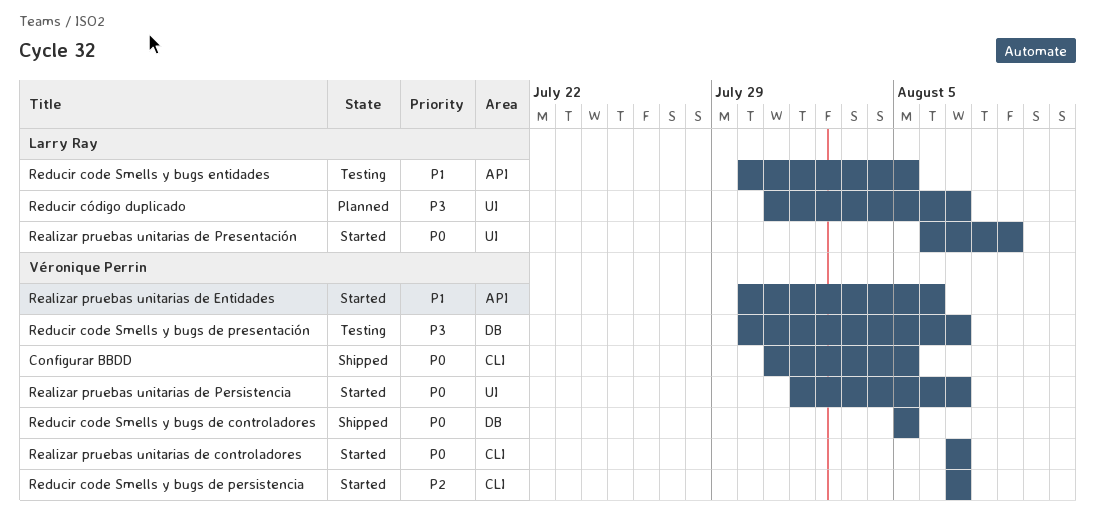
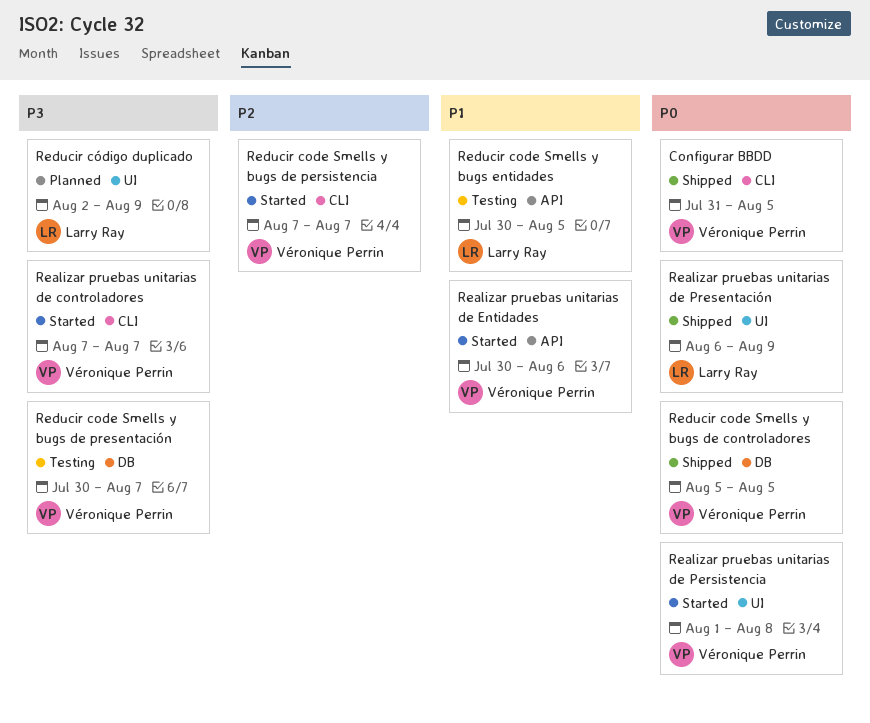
Realizar pruebas unitarias de controladores, priority: P0 -> P3
Realizar pruebas unitarias de Persistencia, due: Aug 7 -> Aug 8
Realizar pruebas unitarias de Presentación, status: Started -> Shipped
Reducir código duplicado, start: Jul 31 -> Aug 2
Reducir código duplicado, due: Aug 7 -> Aug 9

